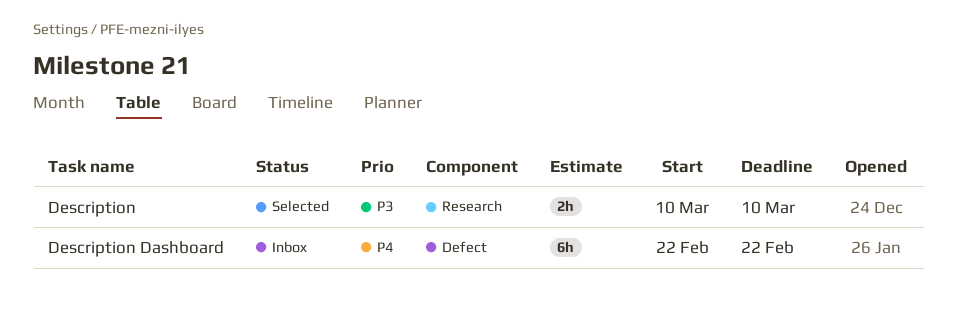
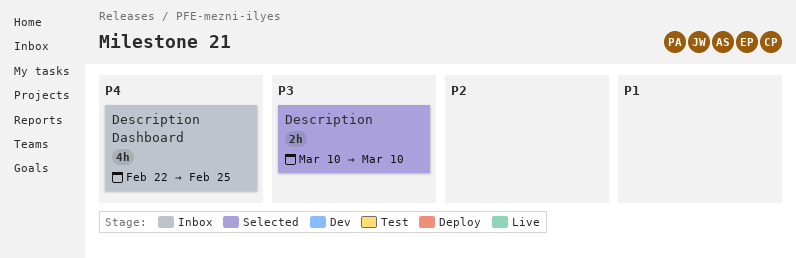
Description Dashboard, estimate: 6h -> 4h
Description Dashboard, due: Feb 22 -> Feb 25

